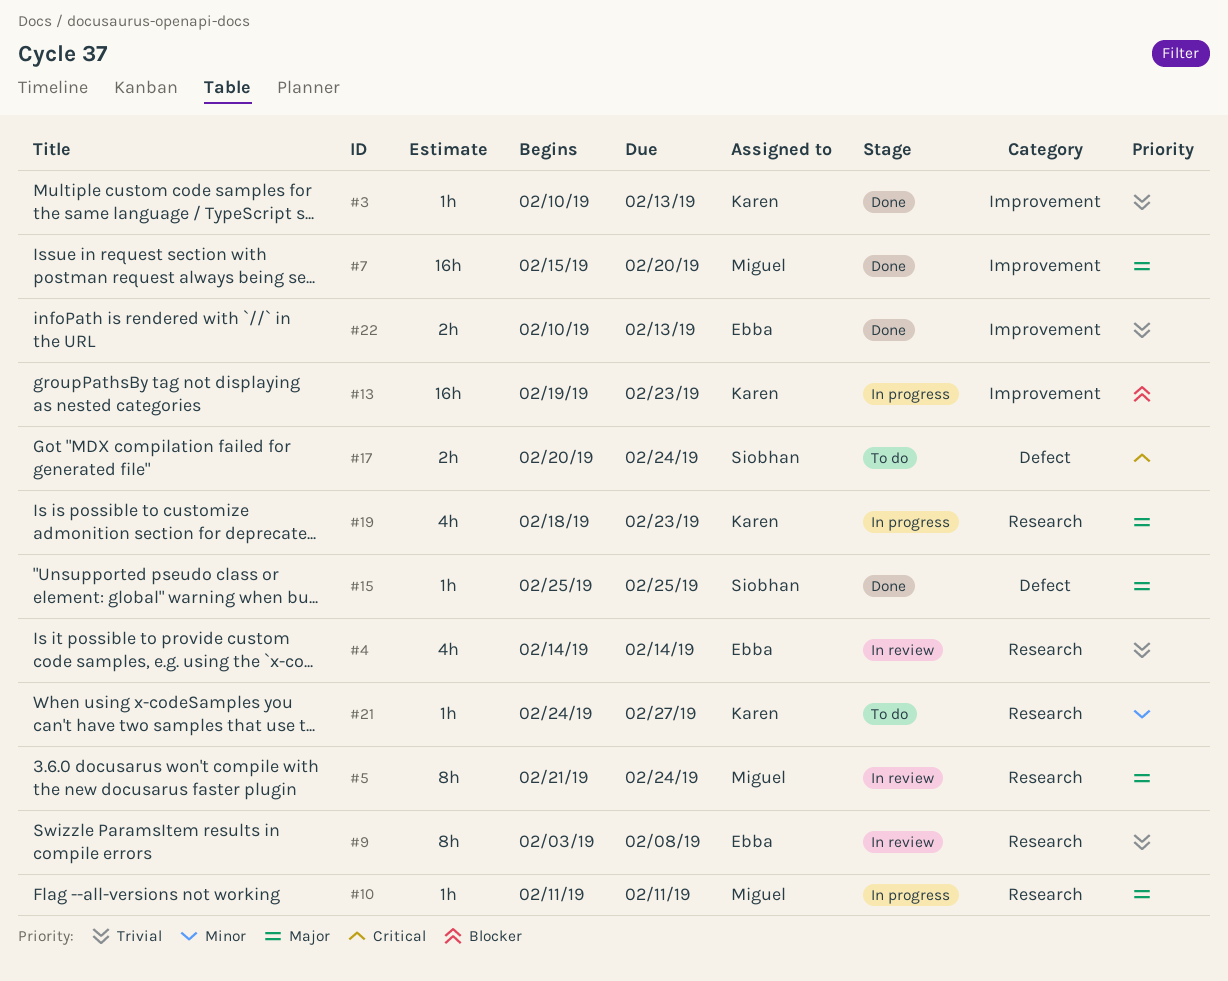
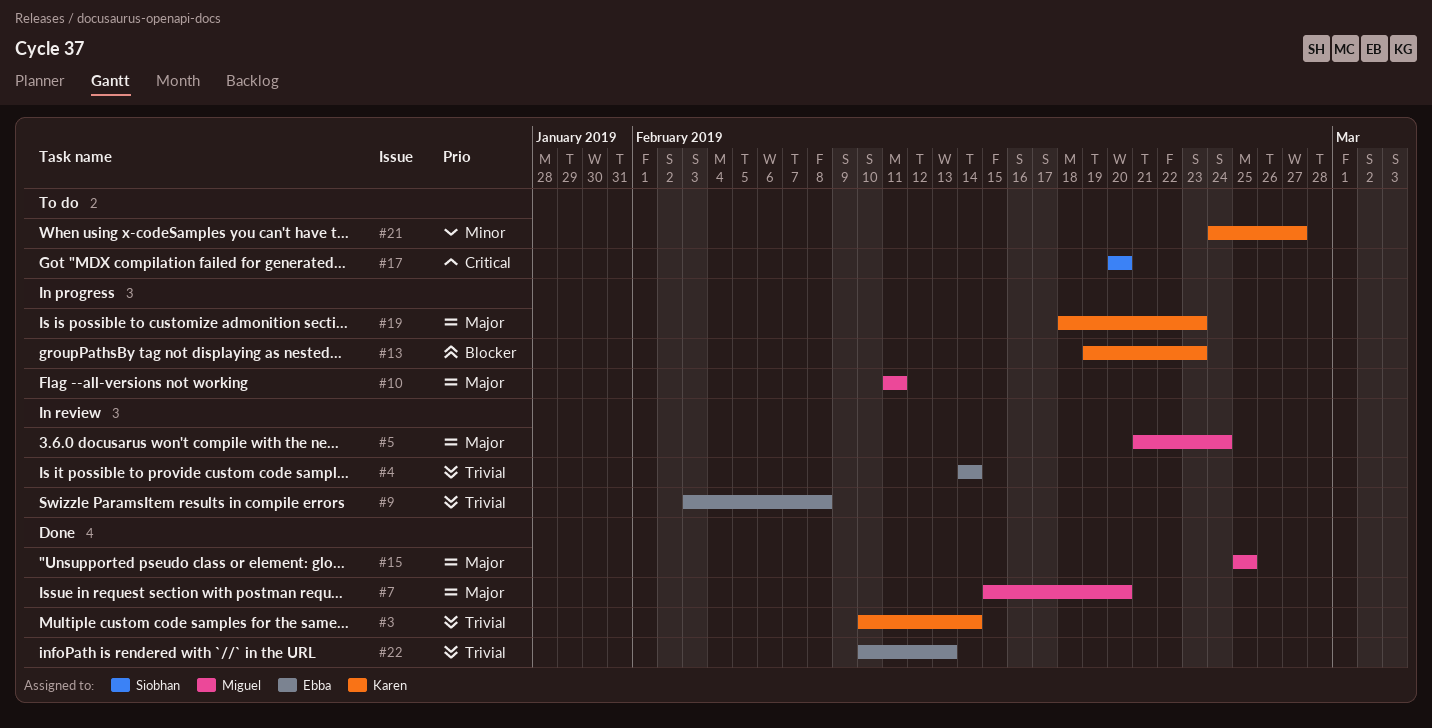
#3, due: Feb 13 -> Feb 14
#15, owner: Siobhan -> Miguel
#17, due: Feb 24 -> Feb 20

